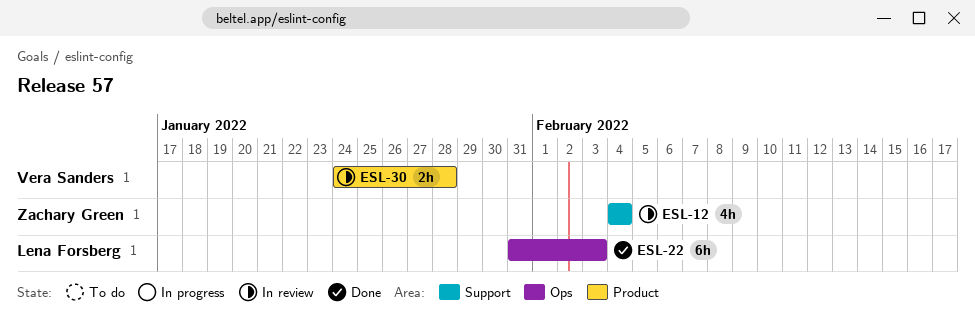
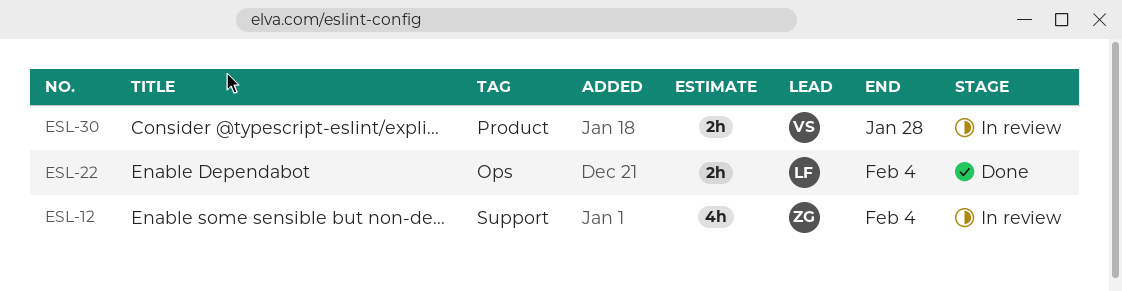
ESL-22, estimate: 6h -> 2h
ESL-22, due: Feb 3 -> Feb 4

